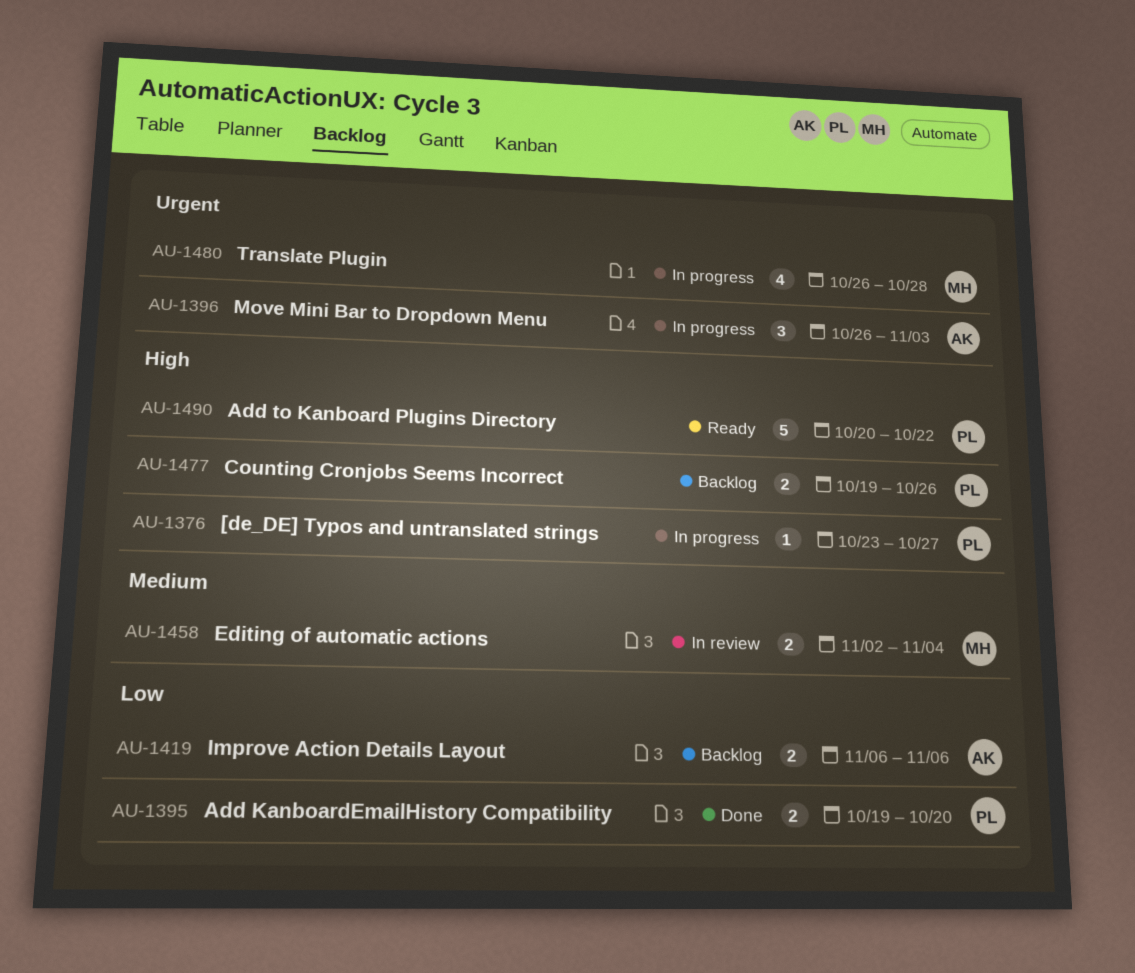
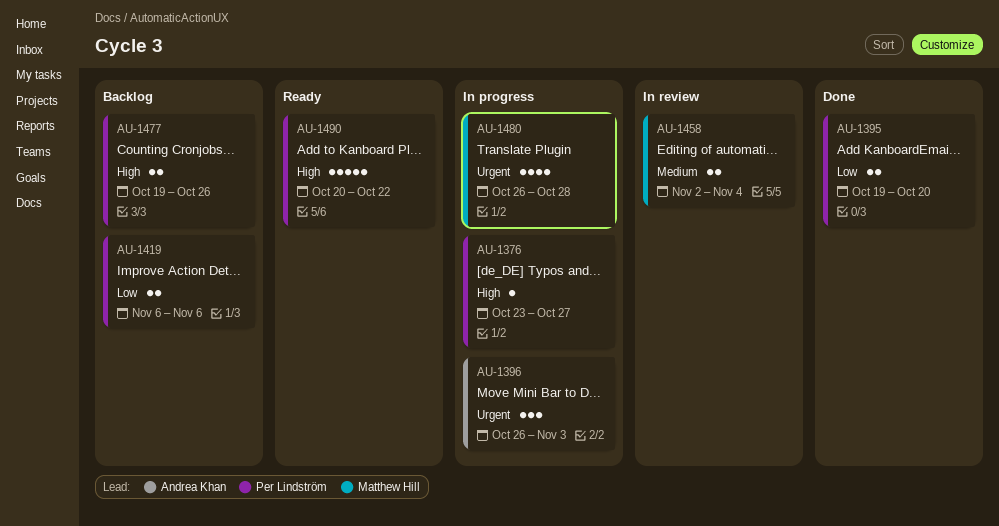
AU-1419, owner: Andrea Khan -> Per Lindström

